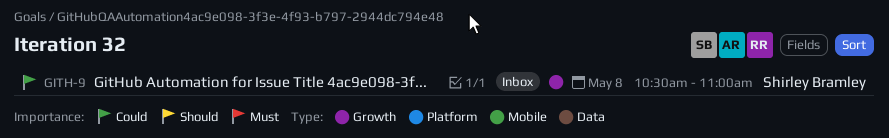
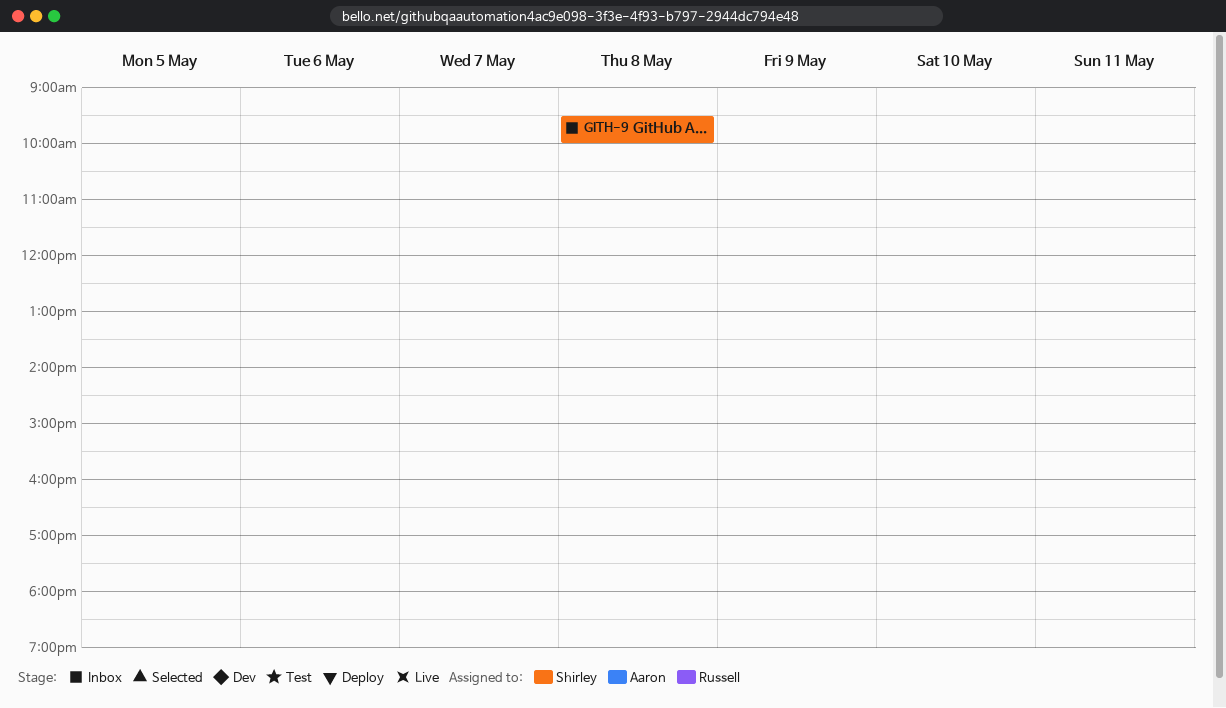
GITH-9, begins: 10:30 -> 09:30
GITH-9, ends: 11:00 -> 10:00

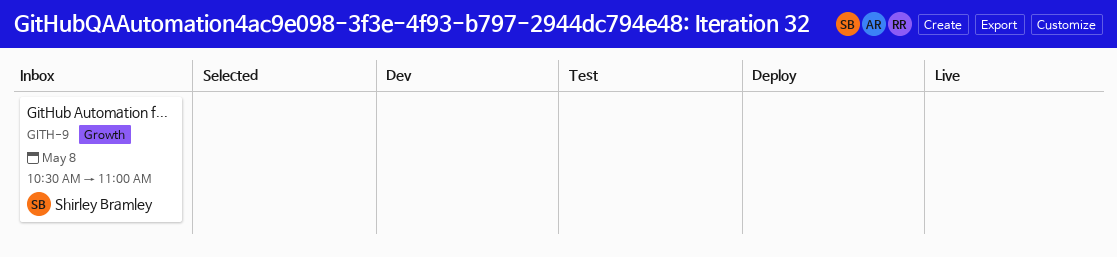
GITH-9, begins: 09:30 -> 10:30
GITH-9, ends: 10:00 -> 11:00

